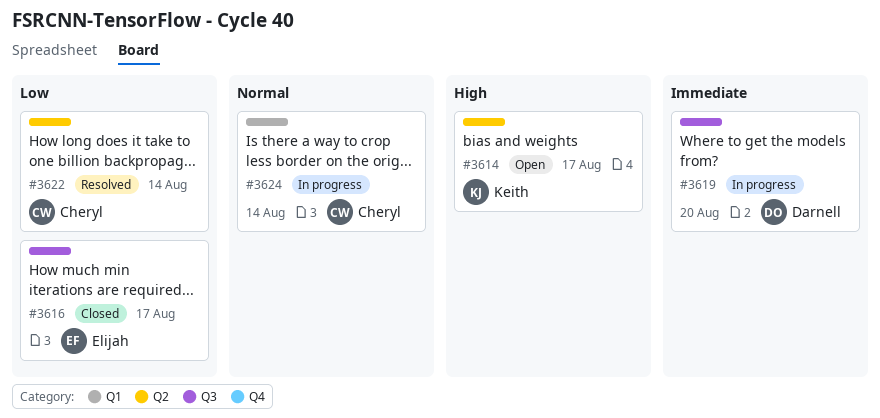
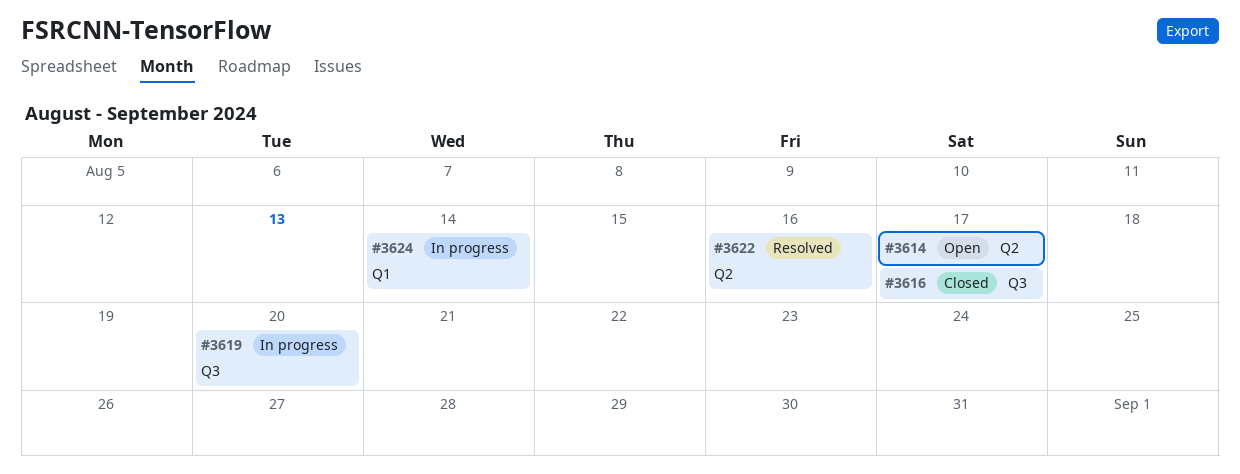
#3622, due: Aug 14 -> Aug 16

